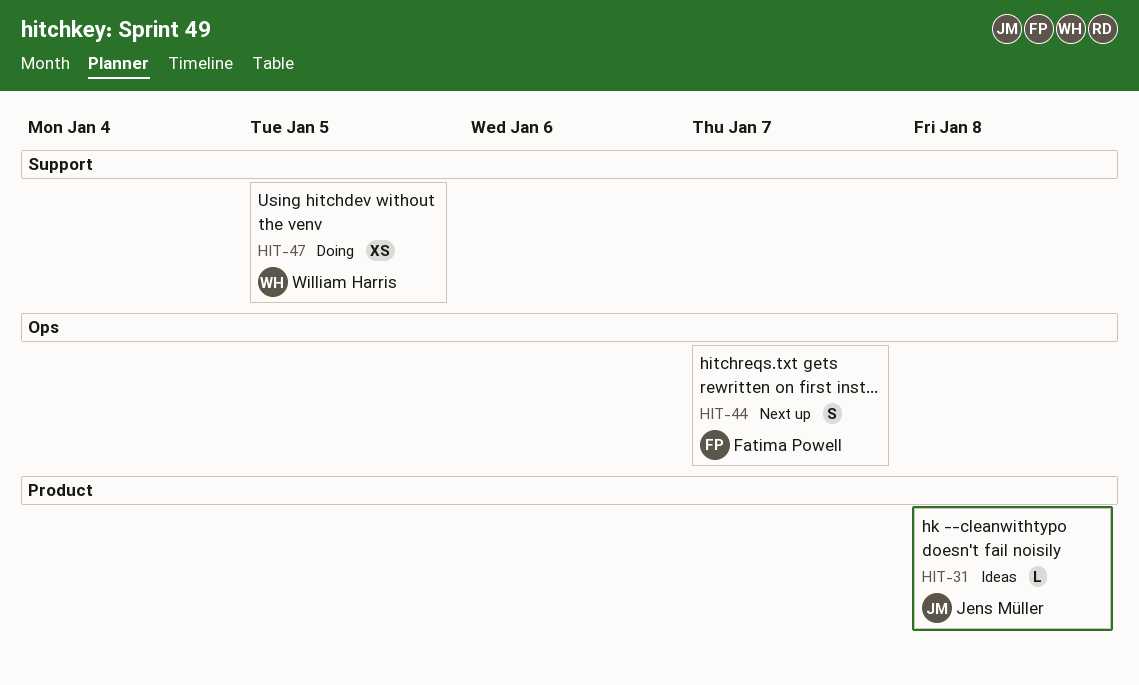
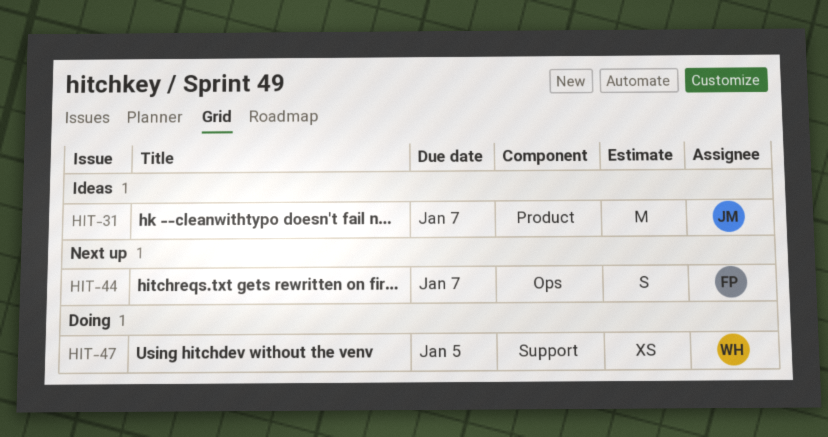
HIT-31, estimate: L -> M
HIT-31, due: Jan 8 -> Jan 7

